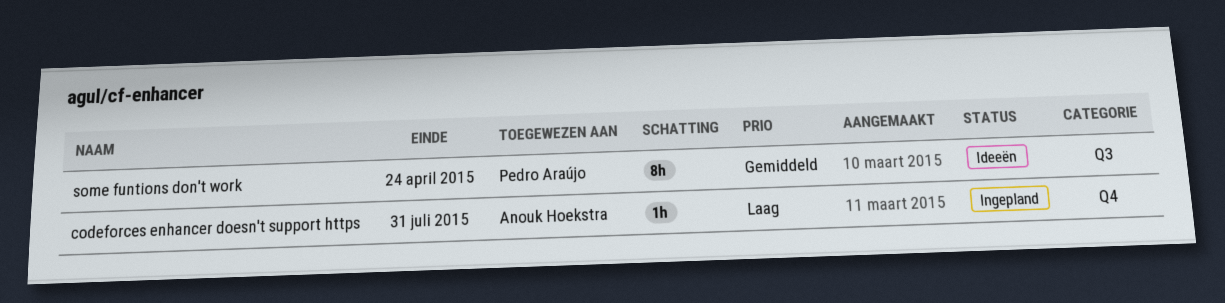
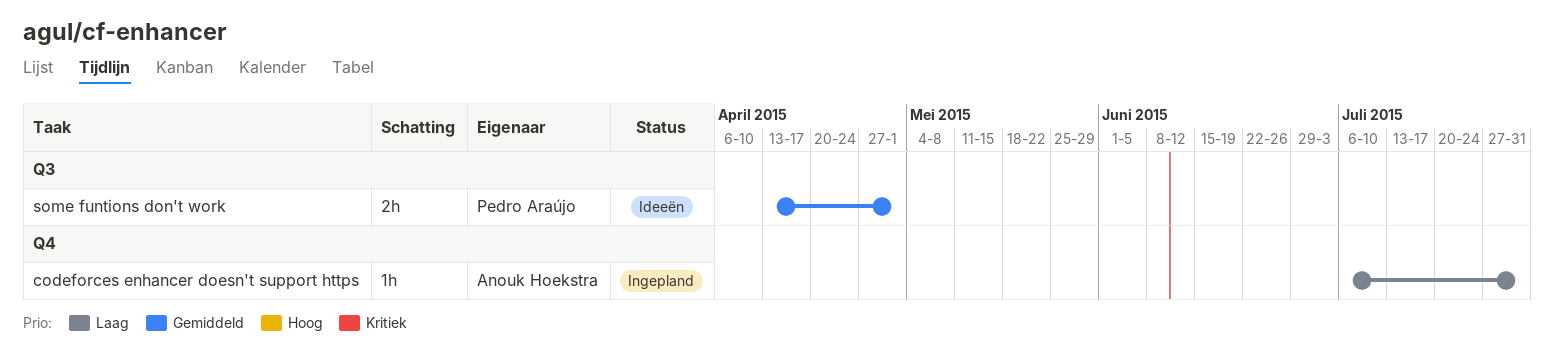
some funtions don't work, estimate: 8h -> 2h
some funtions don't work, due: Apr 24 -> May 1

